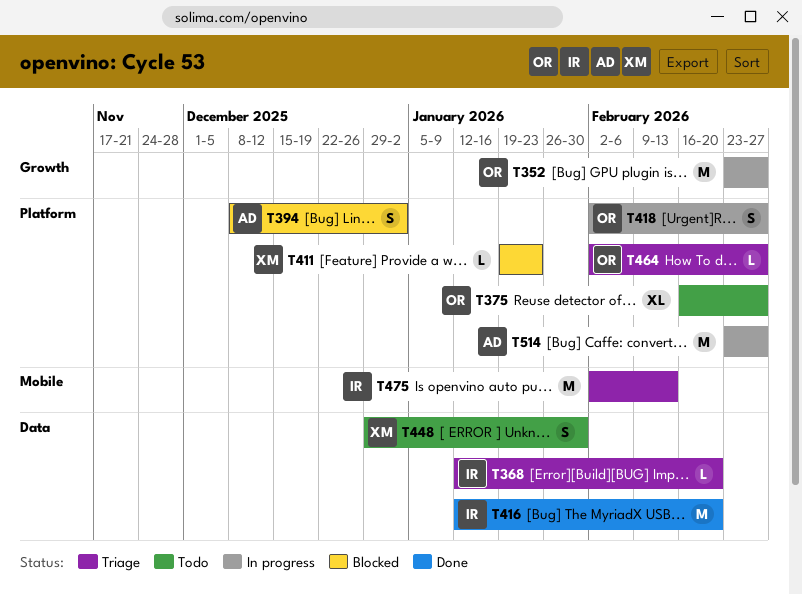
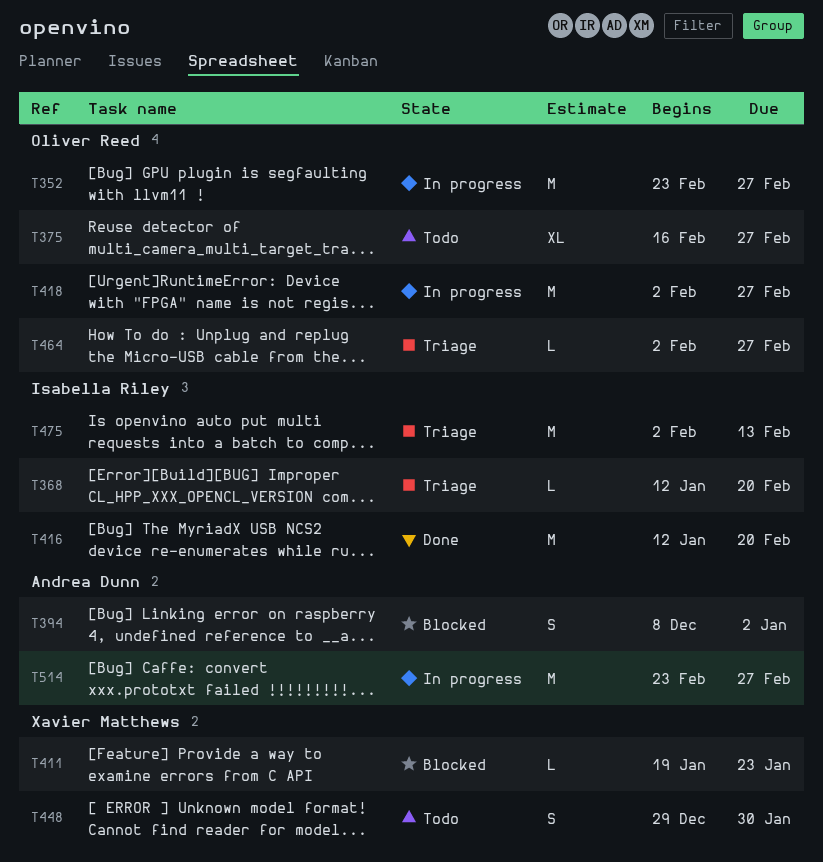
T418, estimate: S -> M

